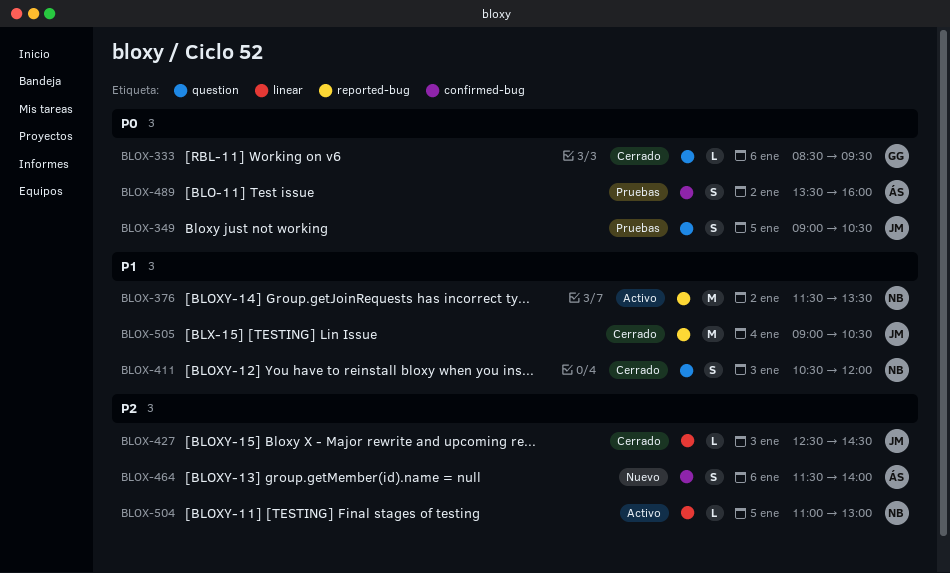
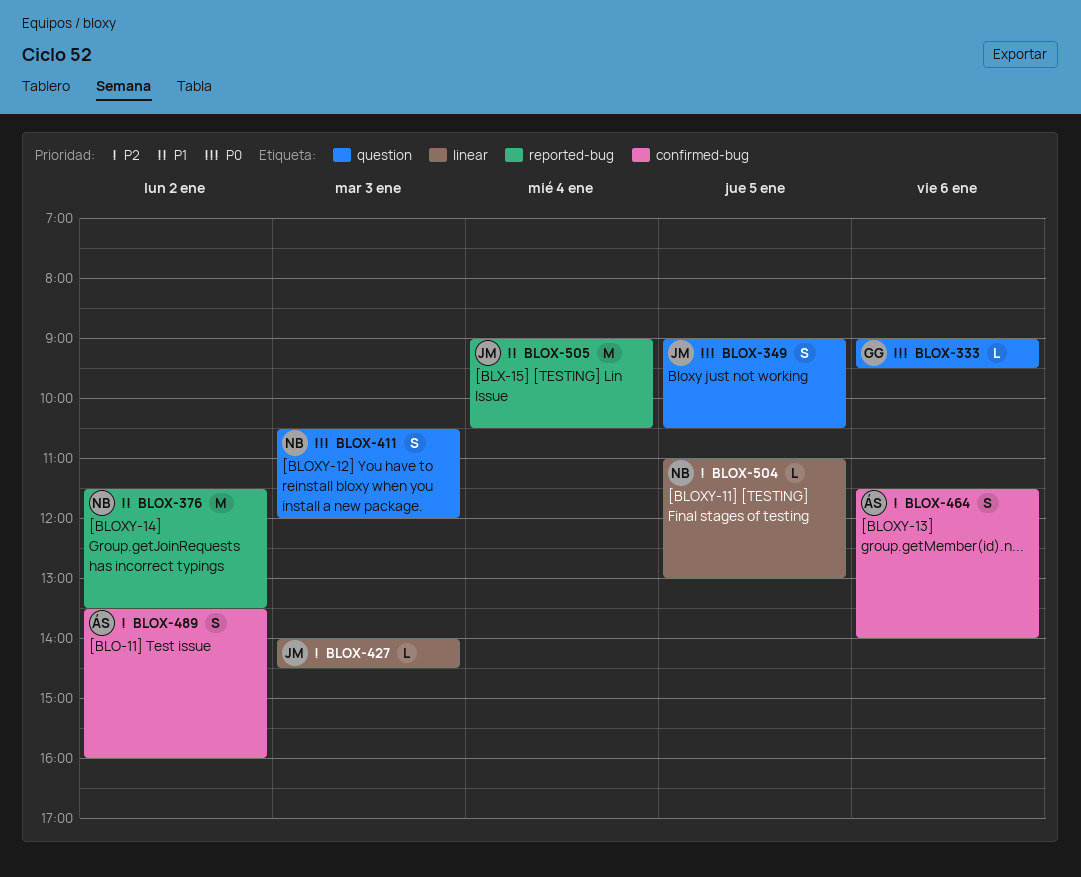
BLOX-333, begins: 08:30 -> 09:00
BLOX-411, priority: P1 -> P0
BLOX-427, begins: 12:30 -> 14:00
BLOX-489, priority: P0 -> P2

